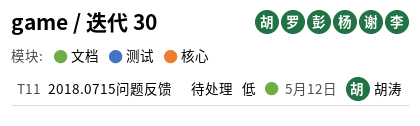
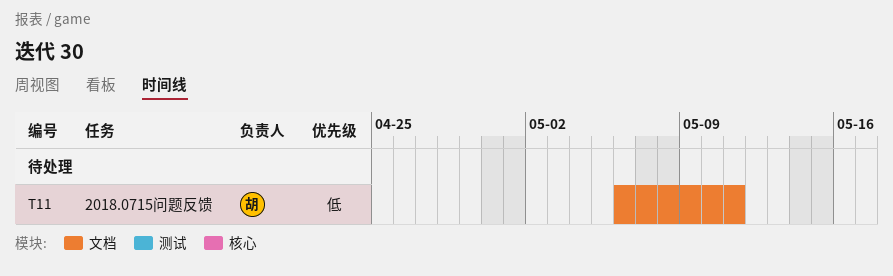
T11, due: May 12 -> May 11

